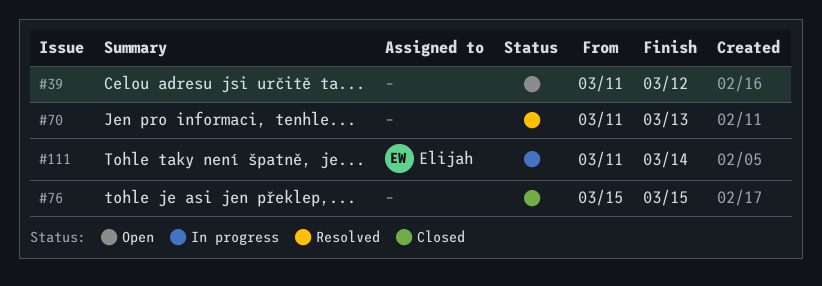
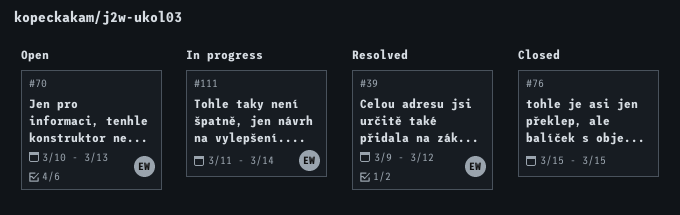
#39, status: Open -> Resolved
#39, owner: none -> Elijah
#39, start: Mar 11 -> Mar 9
#70, status: Resolved -> Open
#70, owner: none -> Elijah
#70, start: Mar 11 -> Mar 10

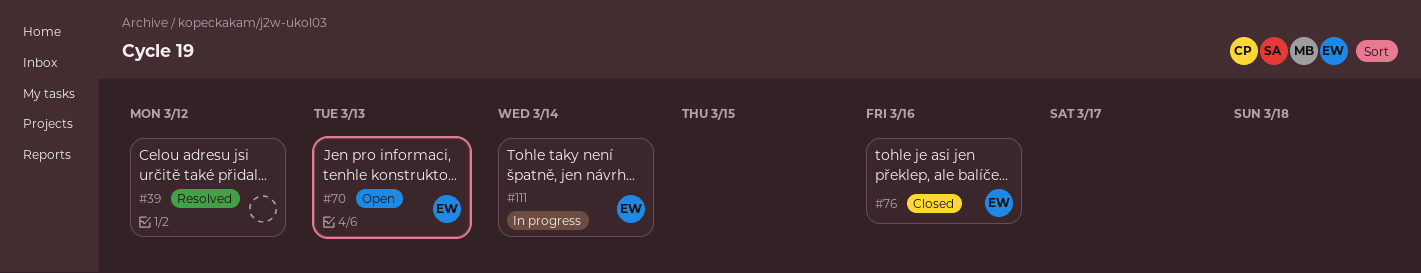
#39, owner: EW -> none
#76, owner: none -> EW
#76, due: Mar 15 -> Mar 16

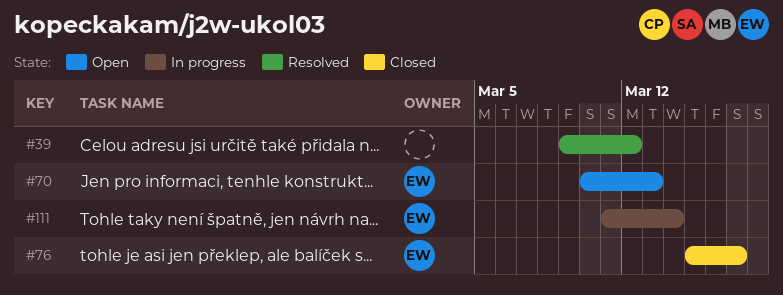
#76, due: Mar 16 -> Mar 17

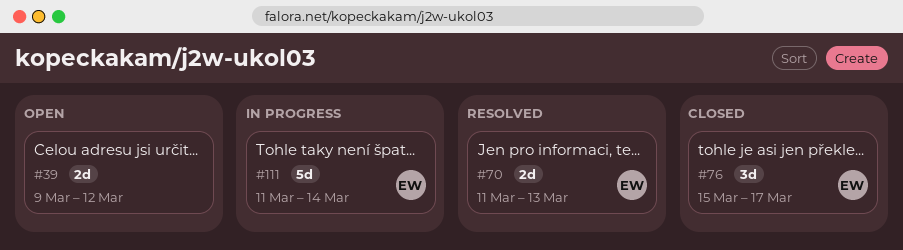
#39, status: Resolved -> Open
#70, status: Open -> Resolved
#70, start: Mar 10 -> Mar 11

